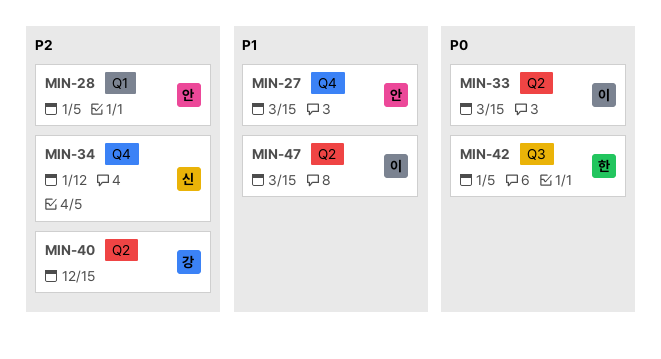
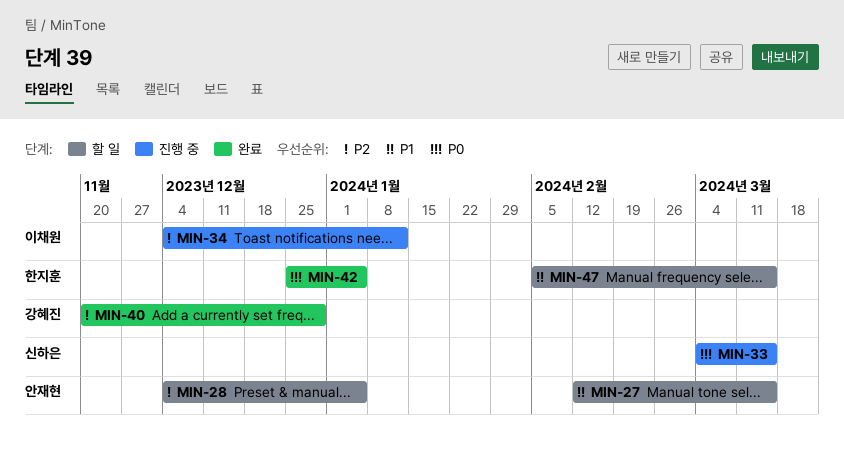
MIN-33, owner: 이채원 -> 신하은
MIN-34, owner: 신하은 -> 이채원
MIN-40, due: Dec 15 -> Dec 29
MIN-47, owner: 이채원 -> 한지훈

